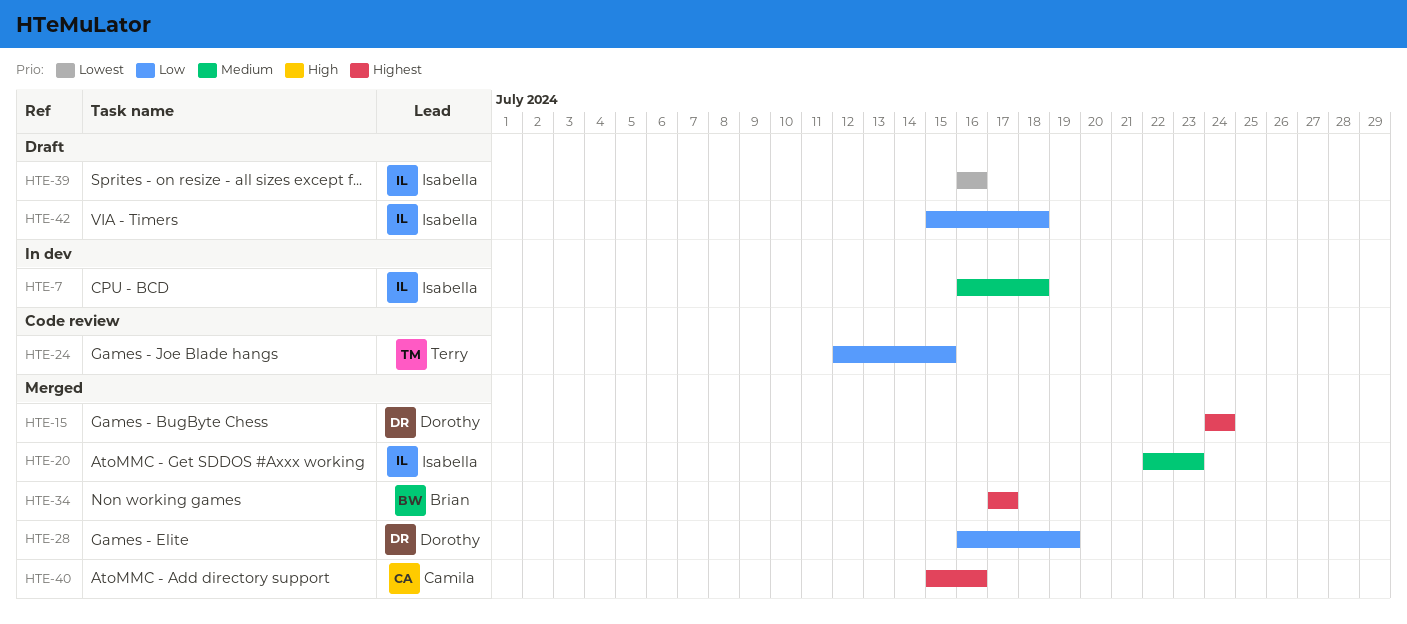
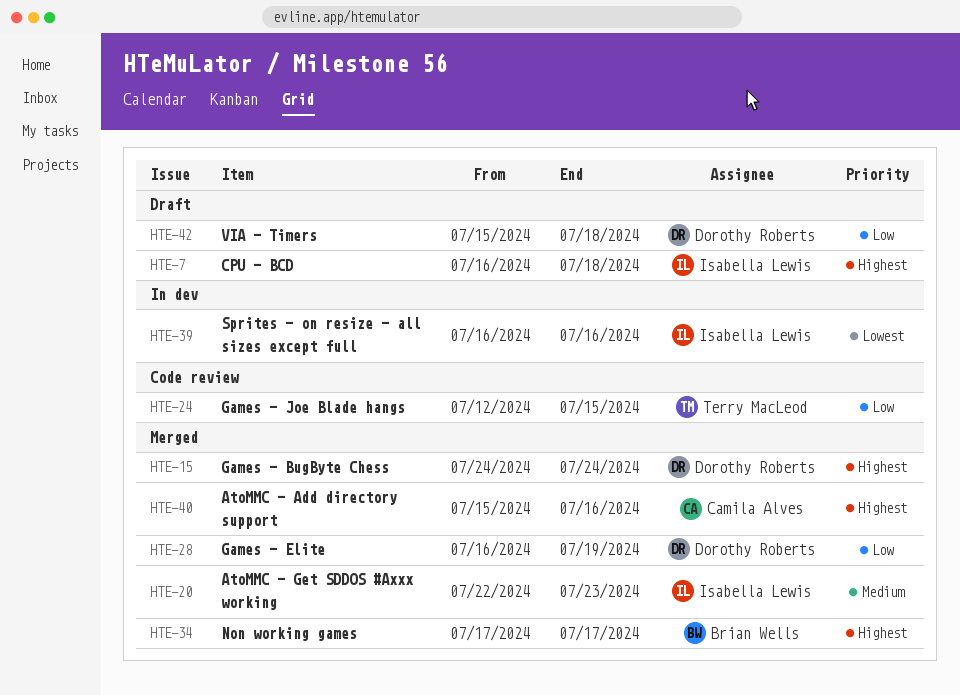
HTE-7, status: In dev -> Draft
HTE-7, priority: Medium -> Highest
HTE-39, status: Draft -> In dev
HTE-42, owner: Isabella Lewis -> Dorothy Roberts

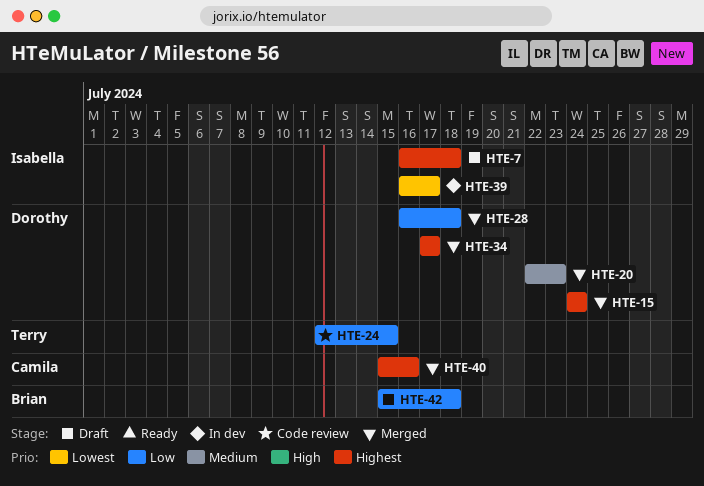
HTE-20, owner: Isabella Lewis -> Dorothy Roberts
HTE-28, due: Jul 19 -> Jul 18
HTE-34, owner: Brian Wells -> Dorothy Roberts
HTE-39, due: Jul 16 -> Jul 17
HTE-42, owner: Dorothy Roberts -> Brian Wells

